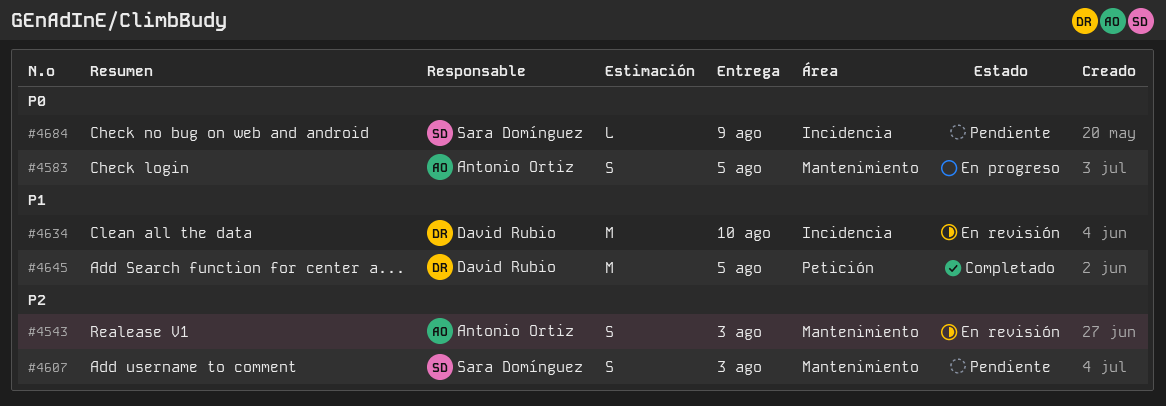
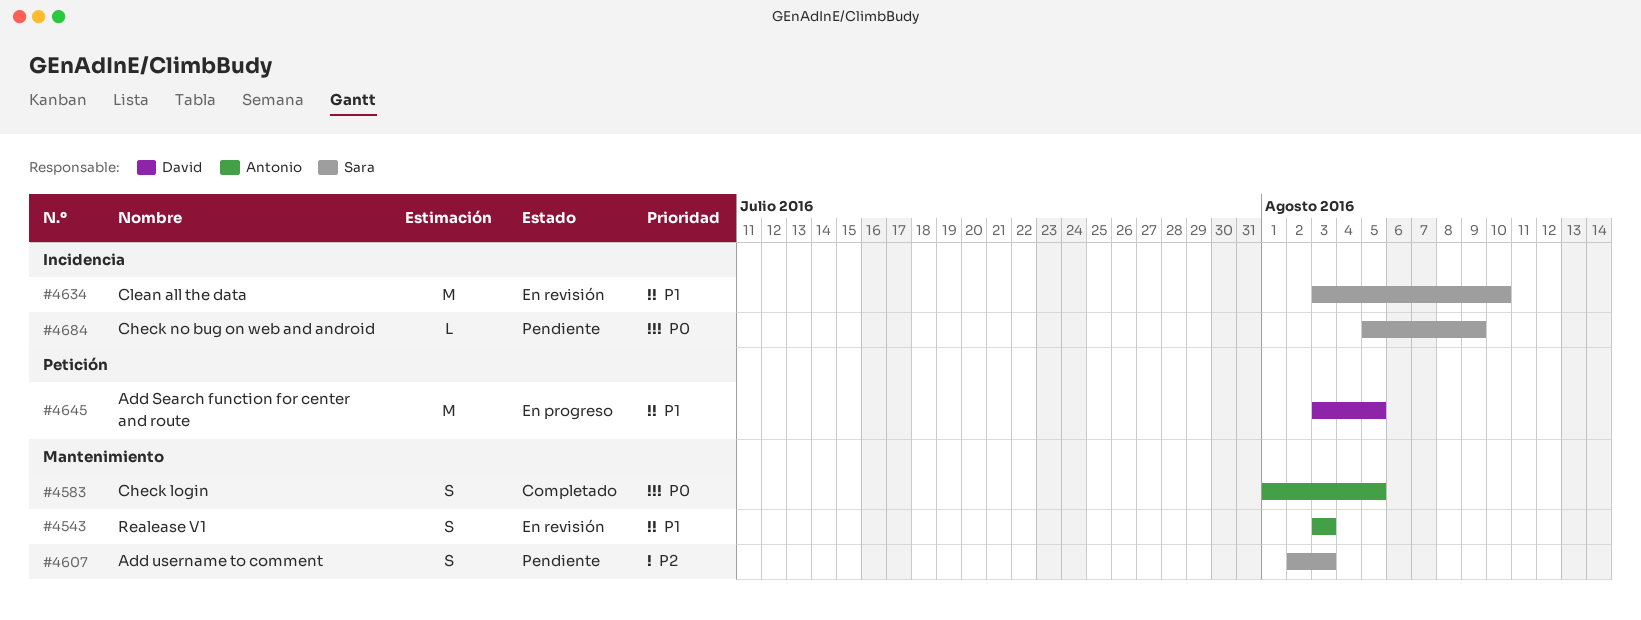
#4543, priority: P2 -> P1
#4583, status: En progreso -> Completado
#4634, owner: David Rubio -> Sara Domínguez
#4645, status: Completado -> En progreso

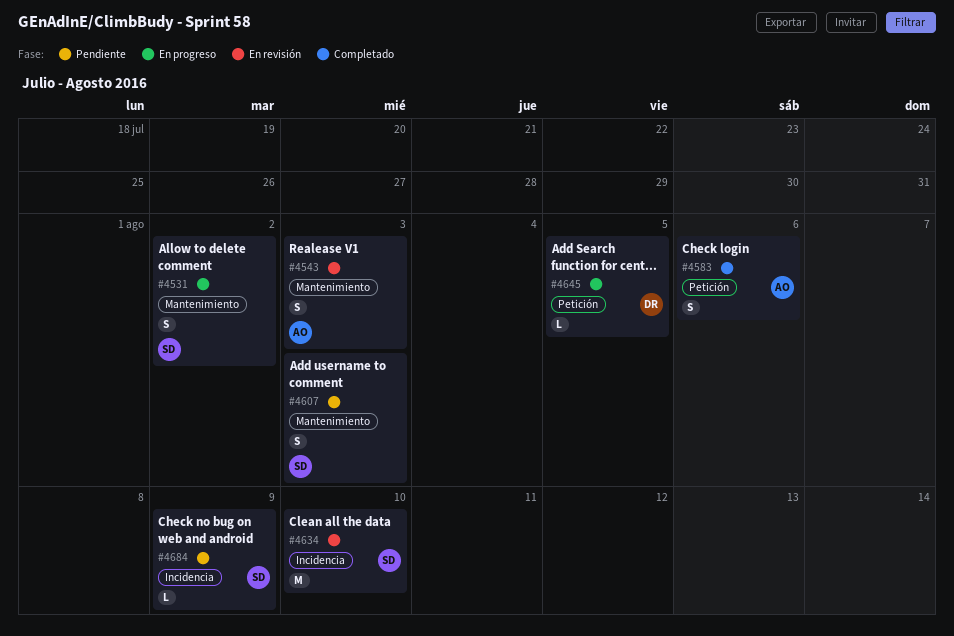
#4531: none -> present
#4583, label: Mantenimiento -> Petición
#4583, due: Aug 5 -> Aug 6
#4645, estimate: M -> L

